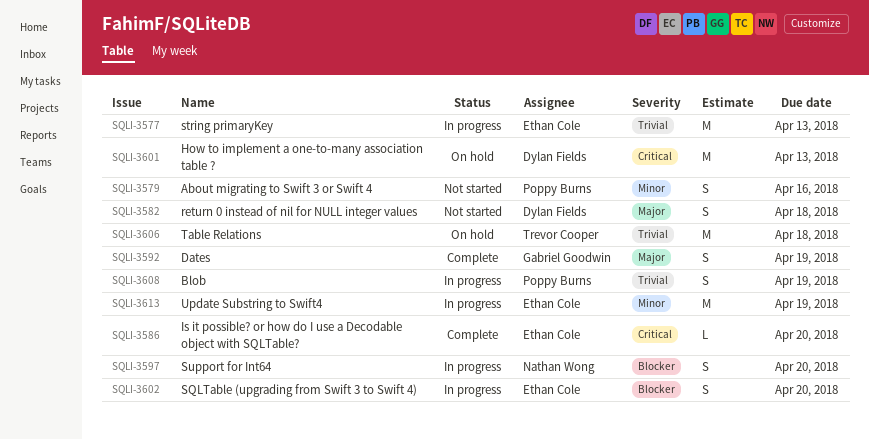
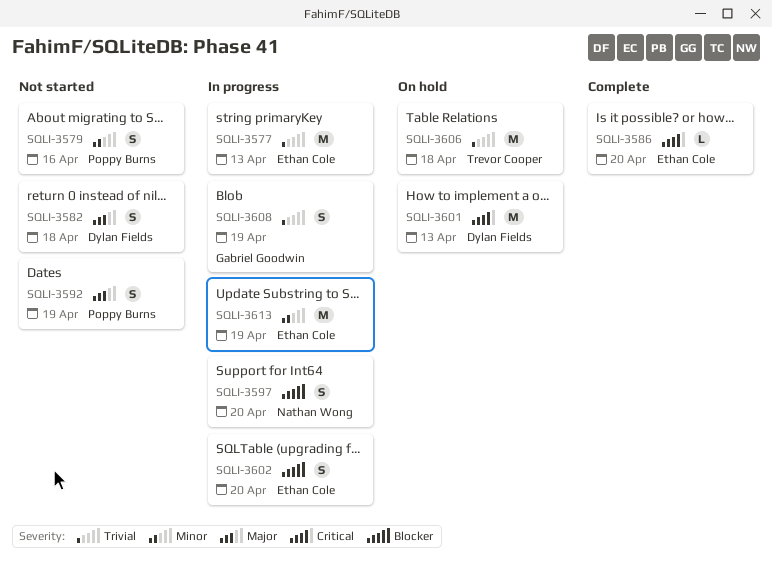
SQLI-3592, status: Complete -> Not started
SQLI-3592, owner: Gabriel Goodwin -> Poppy Burns
SQLI-3608, owner: Poppy Burns -> Gabriel Goodwin

